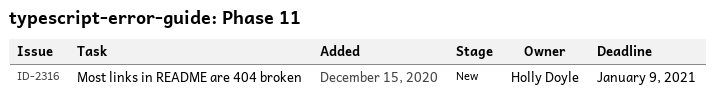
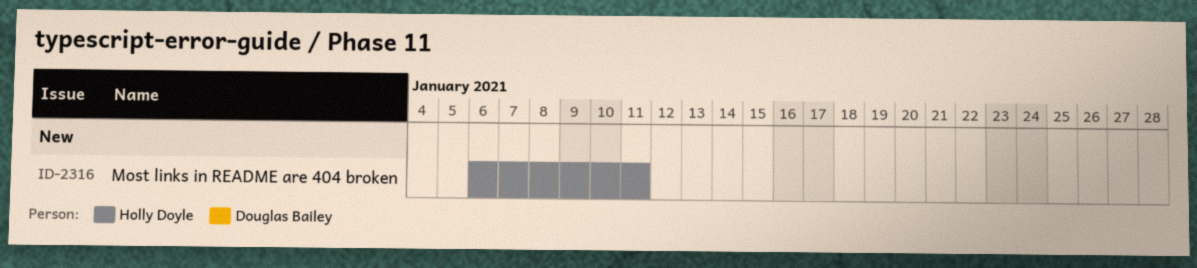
ID-2316, due: Jan 9 -> Jan 11

